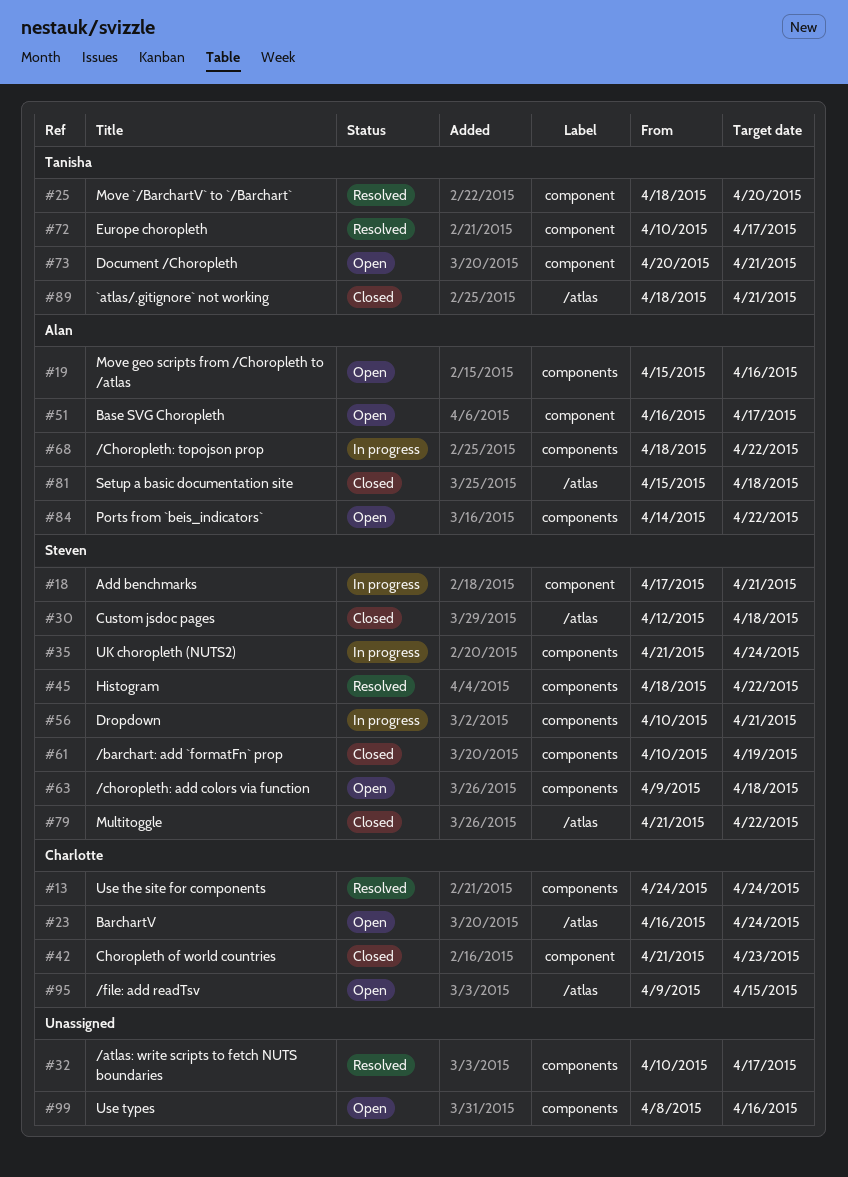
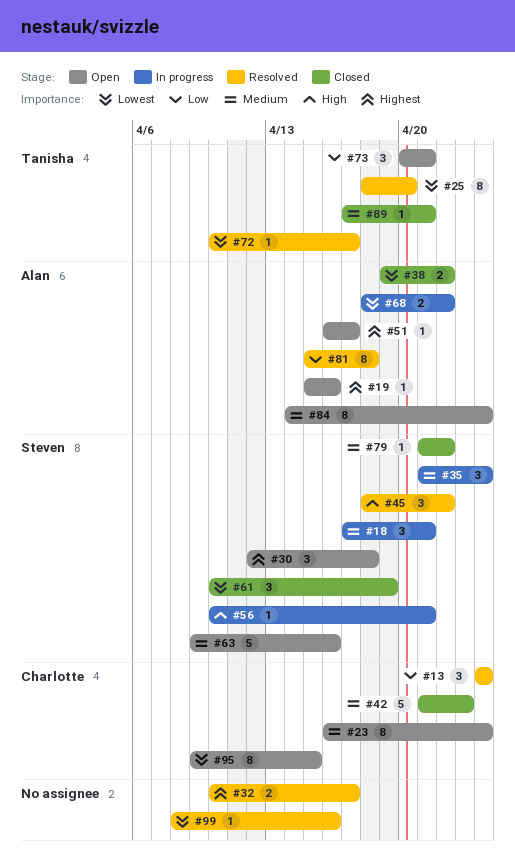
#30, status: Closed -> Open
#38: none -> present
#63, due: Apr 18 -> Apr 16
#81, status: Closed -> Resolved
#84, due: Apr 22 -> Apr 24
#89, start: Apr 18 -> Apr 17
#99, status: Open -> Resolved

